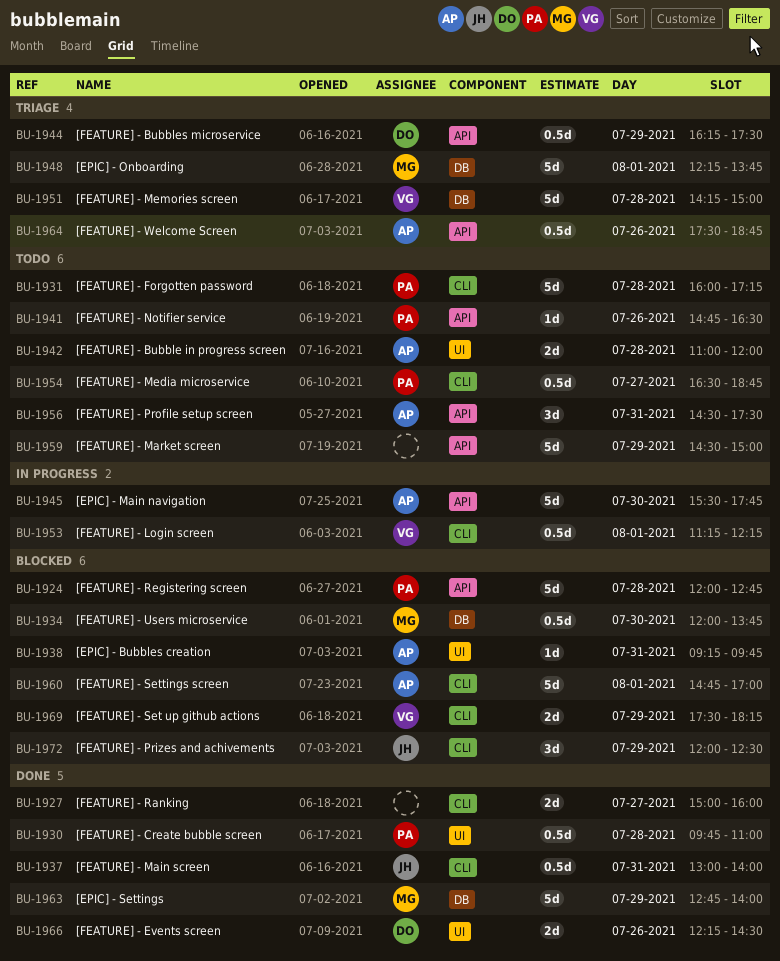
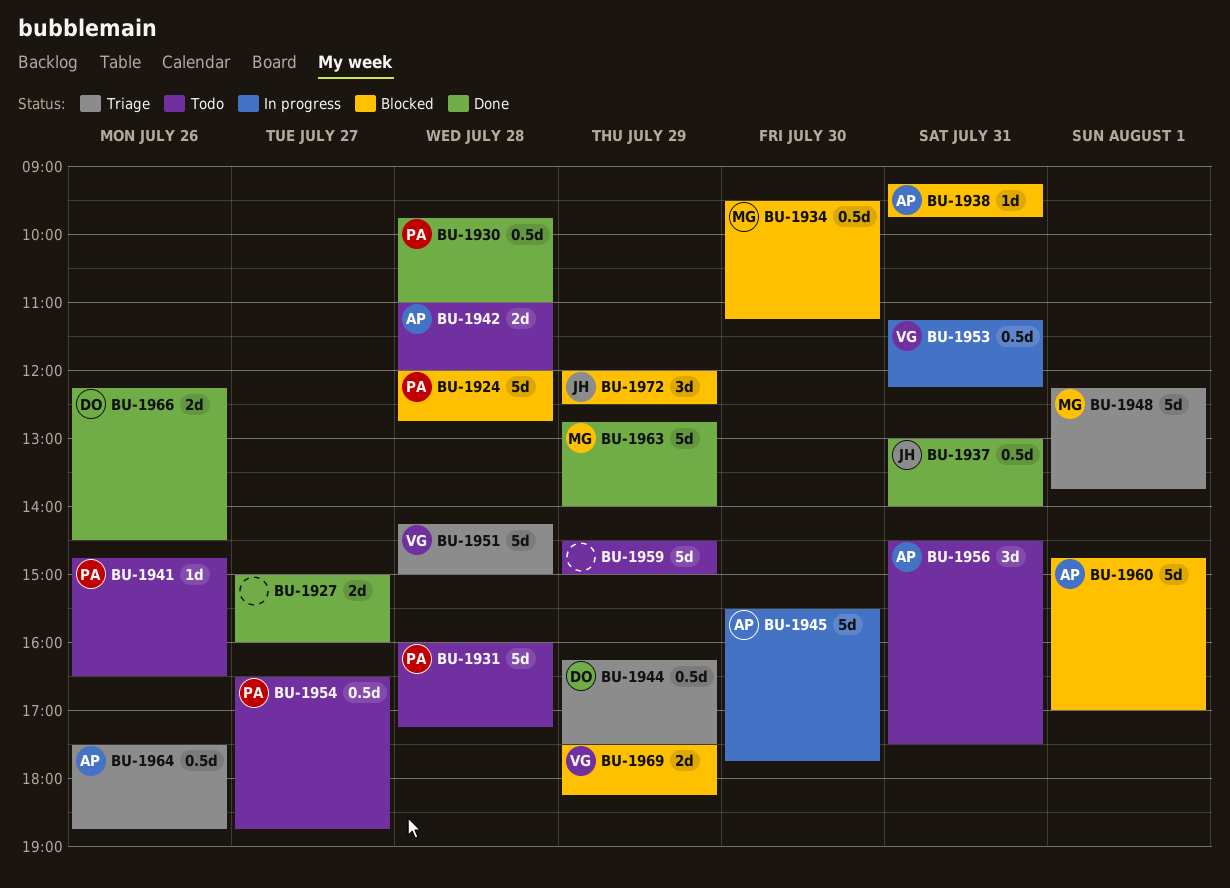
BU-1934, begins: 12:00 -> 09:30
BU-1934, ends: 13:45 -> 11:15
BU-1953, day: Aug 1 -> Jul 31

